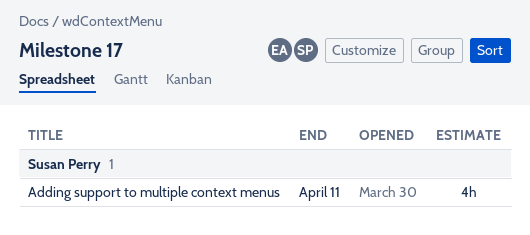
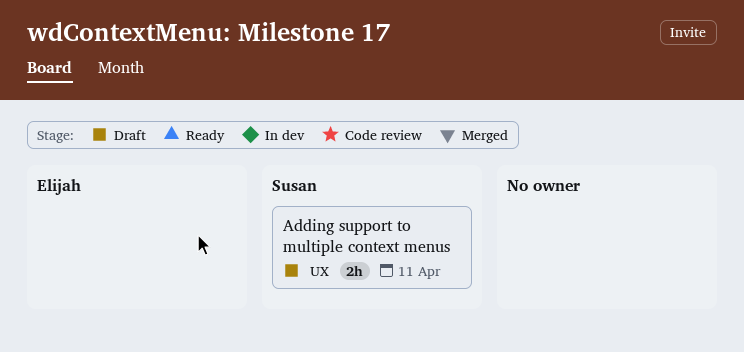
Adding support to multiple context menus, estimate: 4h -> 2h

